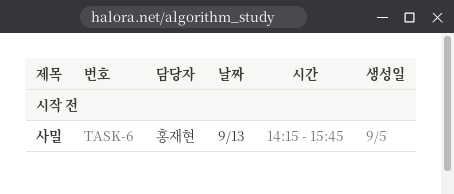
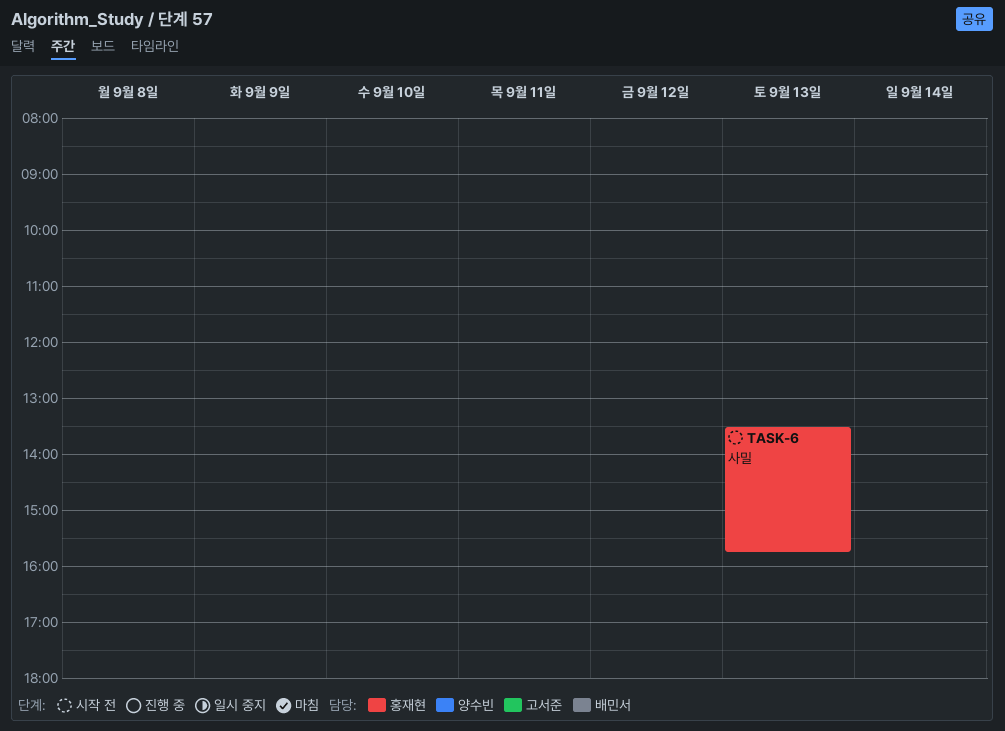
TASK-6, begins: 14:15 -> 13:30

